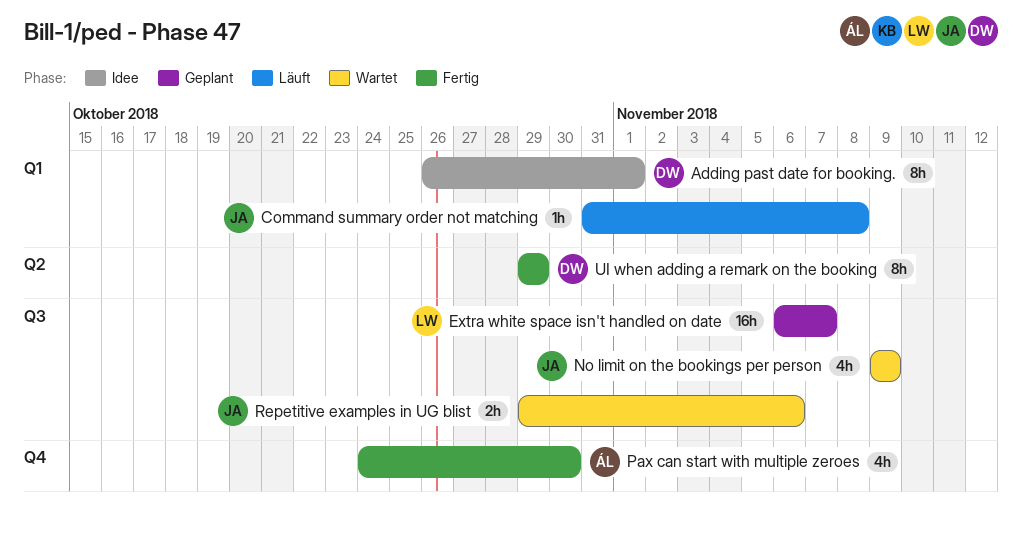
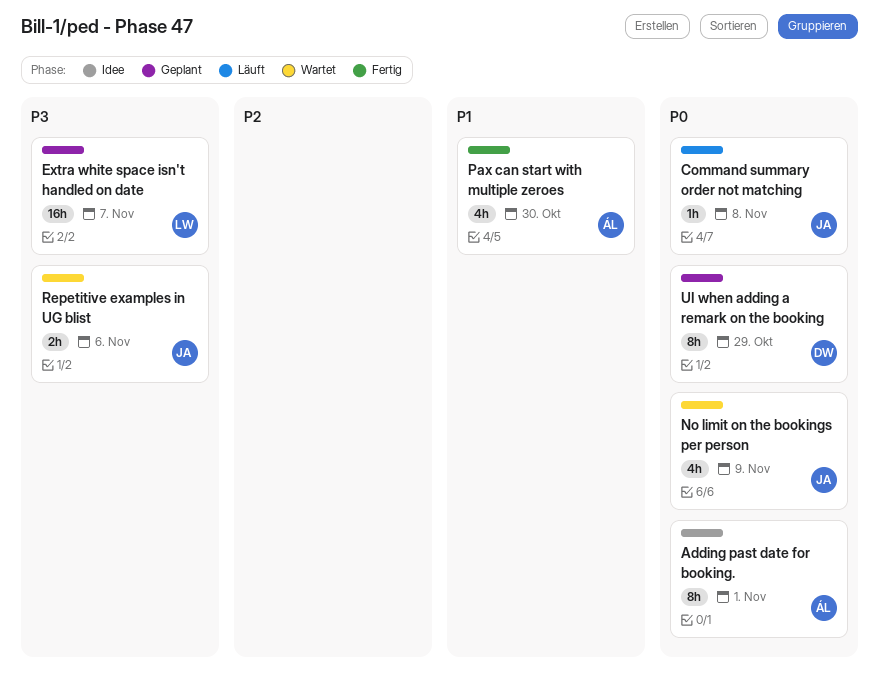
Adding past date for booking., owner: DW -> ÁL
UI when adding a remark on the booking, status: Fertig -> Geplant

